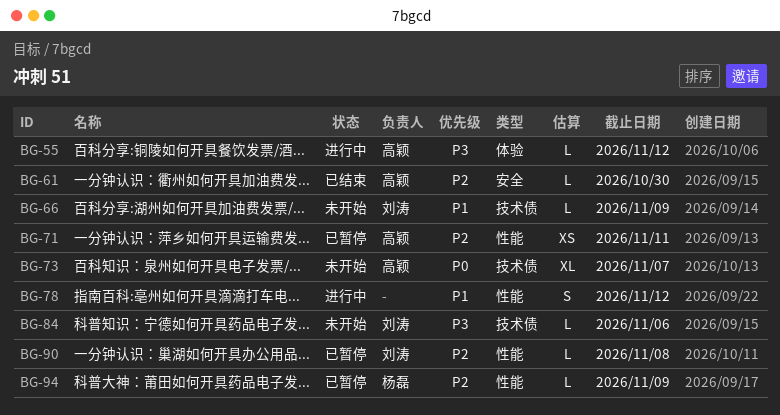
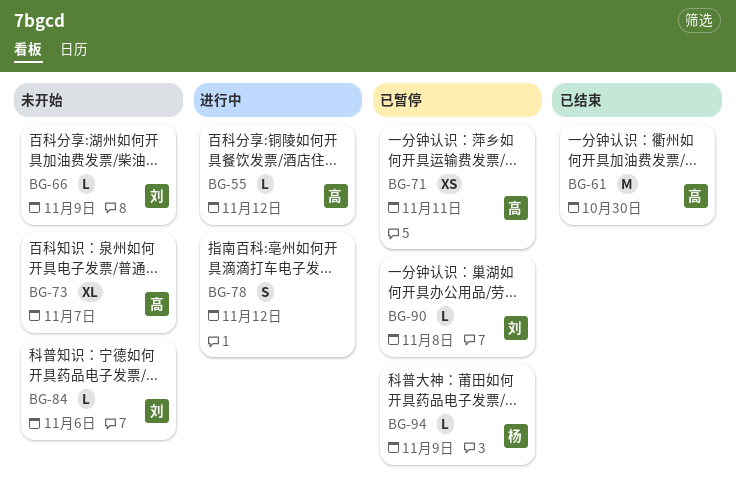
BG-61, estimate: L -> M

